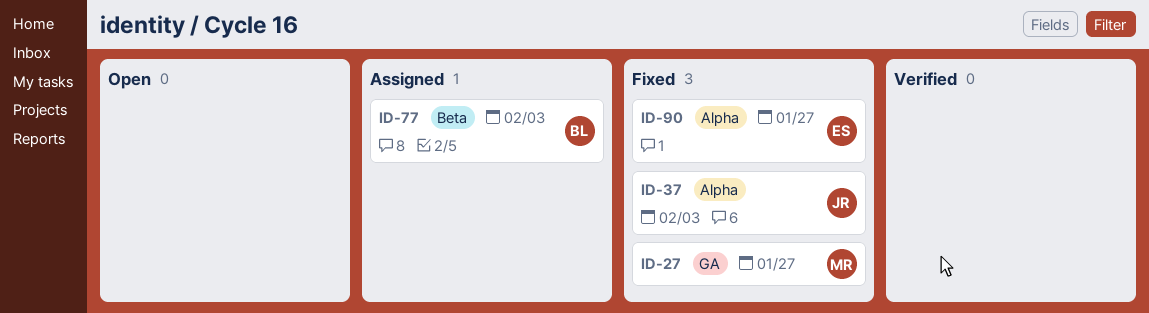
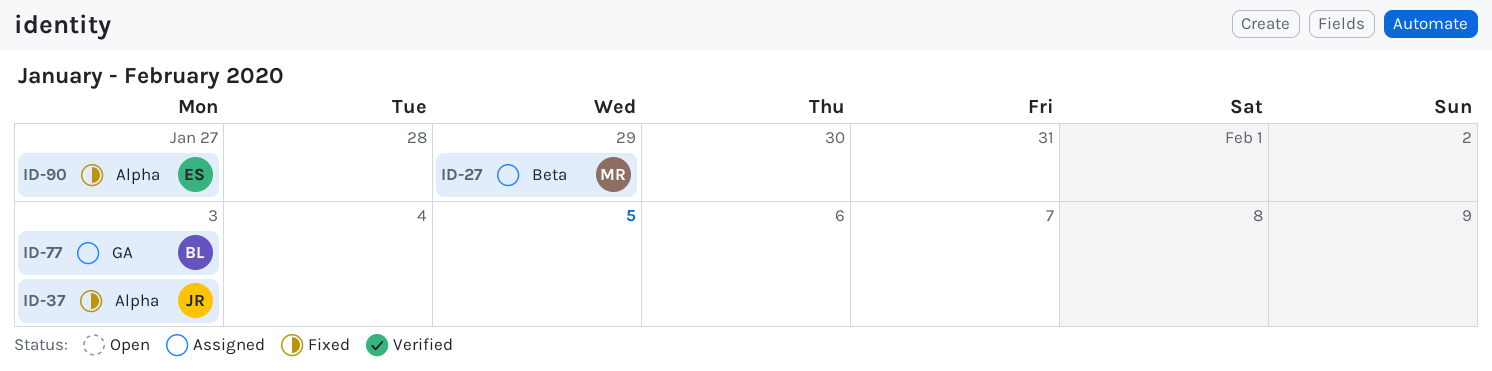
ID-27, status: Fixed -> Assigned
ID-27, label: GA -> Beta
ID-27, due: Jan 27 -> Jan 29
ID-77, label: Beta -> GA

